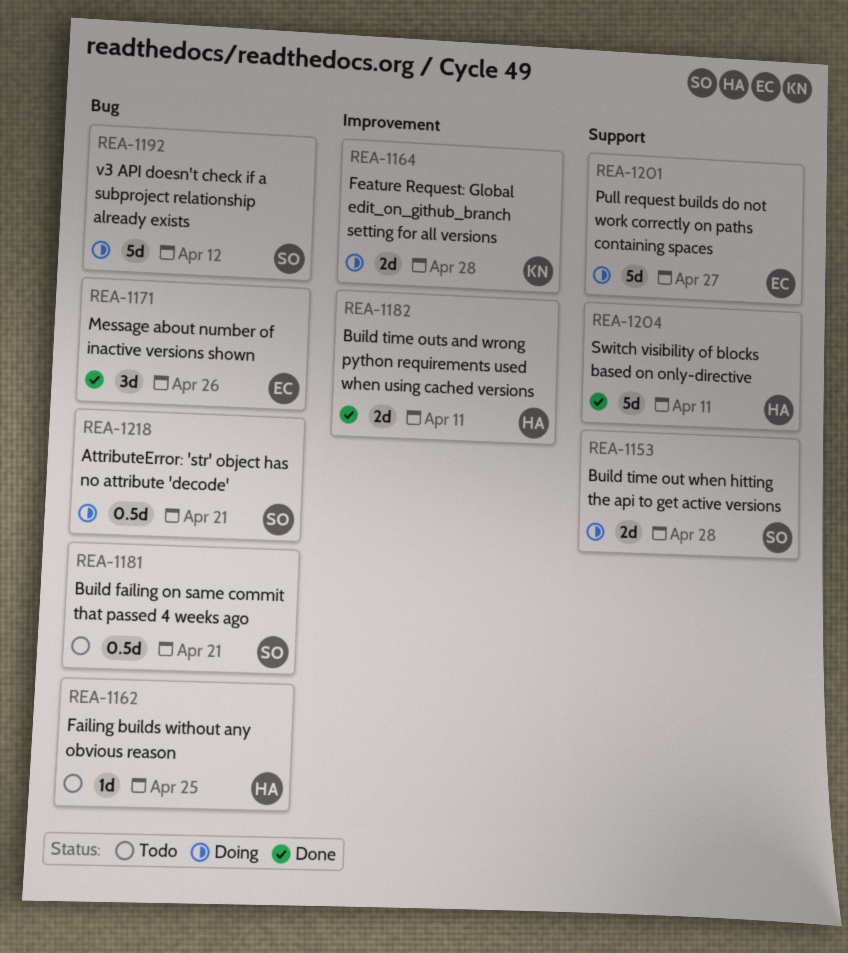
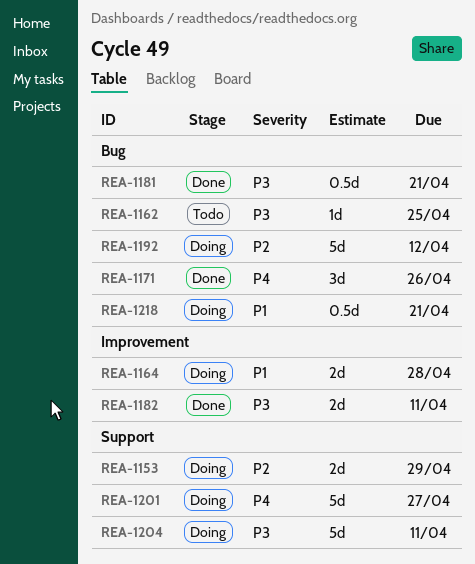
REA-1153, due: Apr 28 -> Apr 29
REA-1181, status: Todo -> Done
REA-1204, status: Done -> Doing

